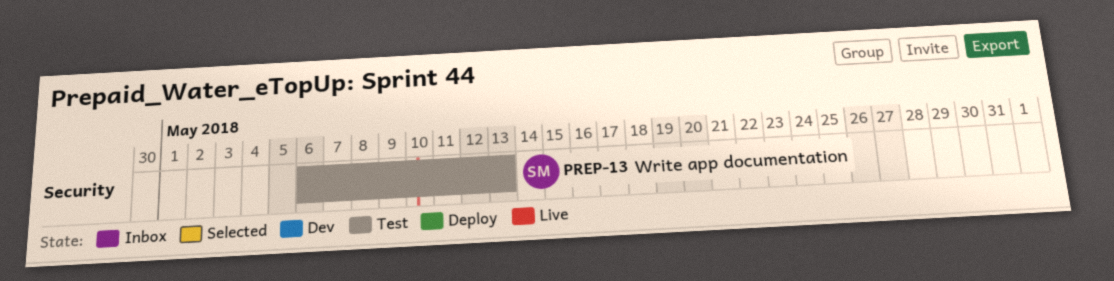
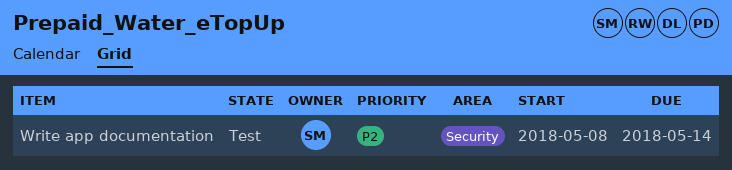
Write app documentation, start: May 6 -> May 8
Write app documentation, due: May 13 -> May 14

